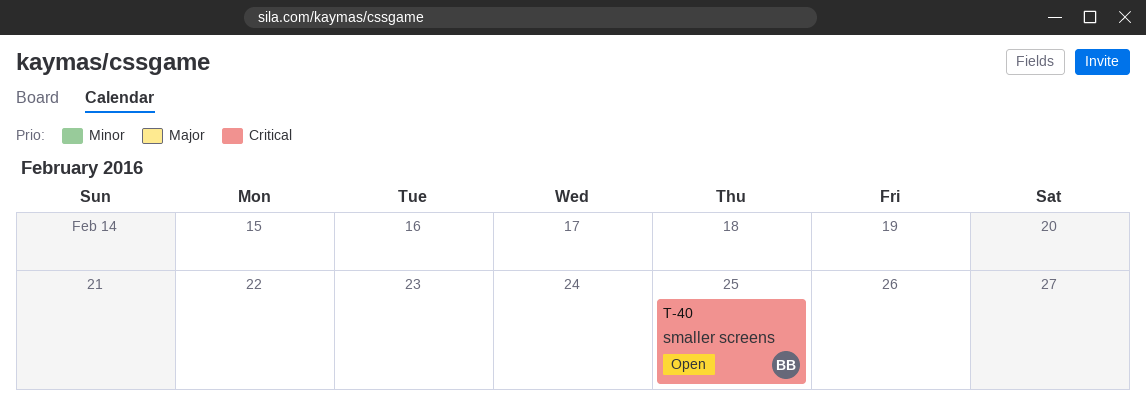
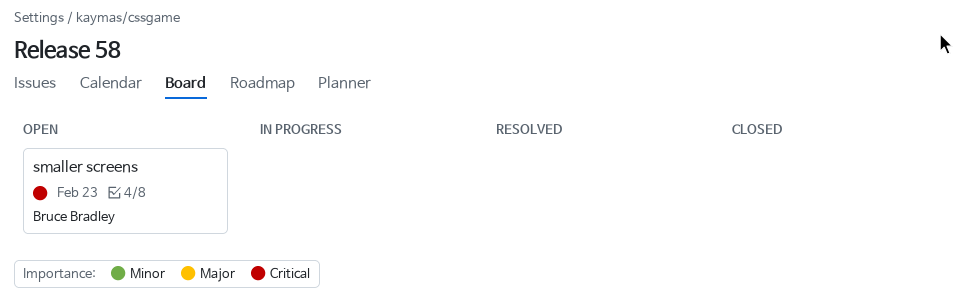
smaller screens, due: Feb 25 -> Feb 23

